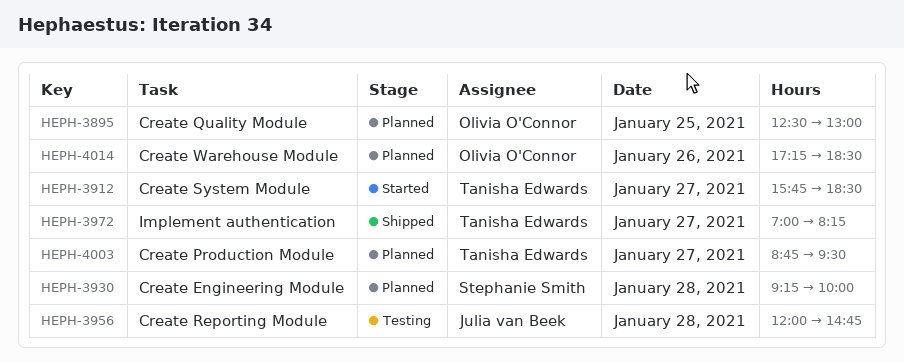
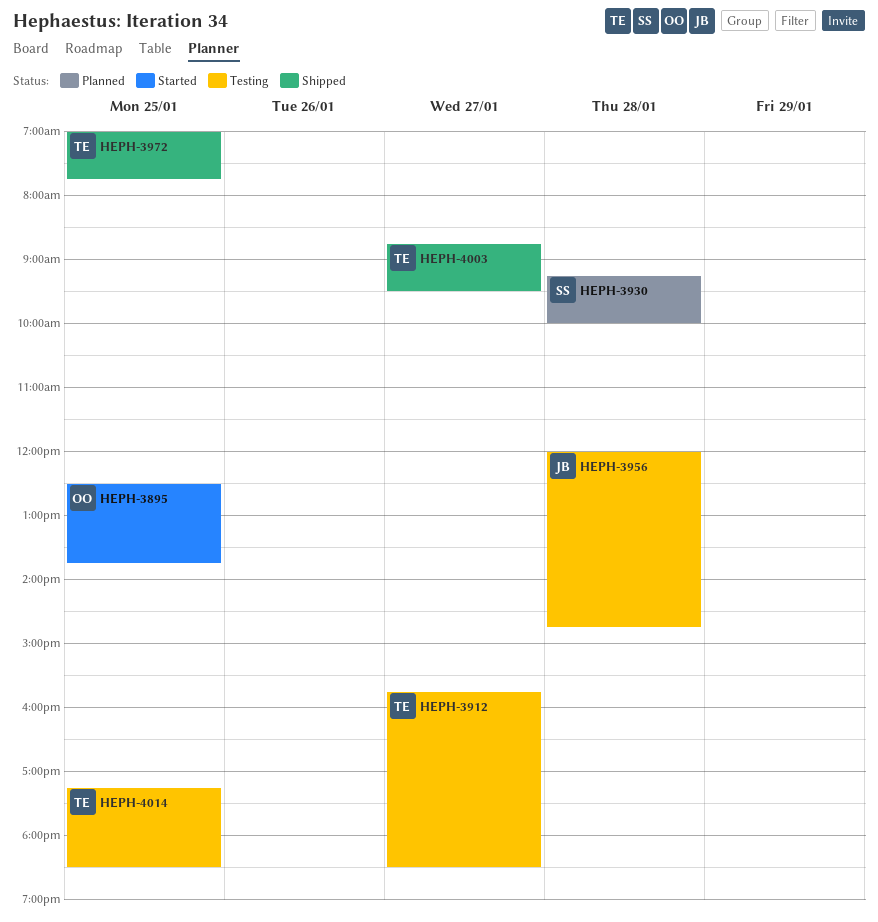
HEPH-3895, status: Planned -> Started
HEPH-3895, ends: 13:00 -> 13:45
HEPH-3912, status: Started -> Testing
HEPH-3972, day: Jan 27 -> Jan 25
HEPH-3972, ends: 08:15 -> 07:45
HEPH-4003, status: Planned -> Shipped
HEPH-4014, status: Planned -> Testing
HEPH-4014, owner: Olivia O'Connor -> Tanisha Edwards
HEPH-4014, day: Jan 26 -> Jan 25

